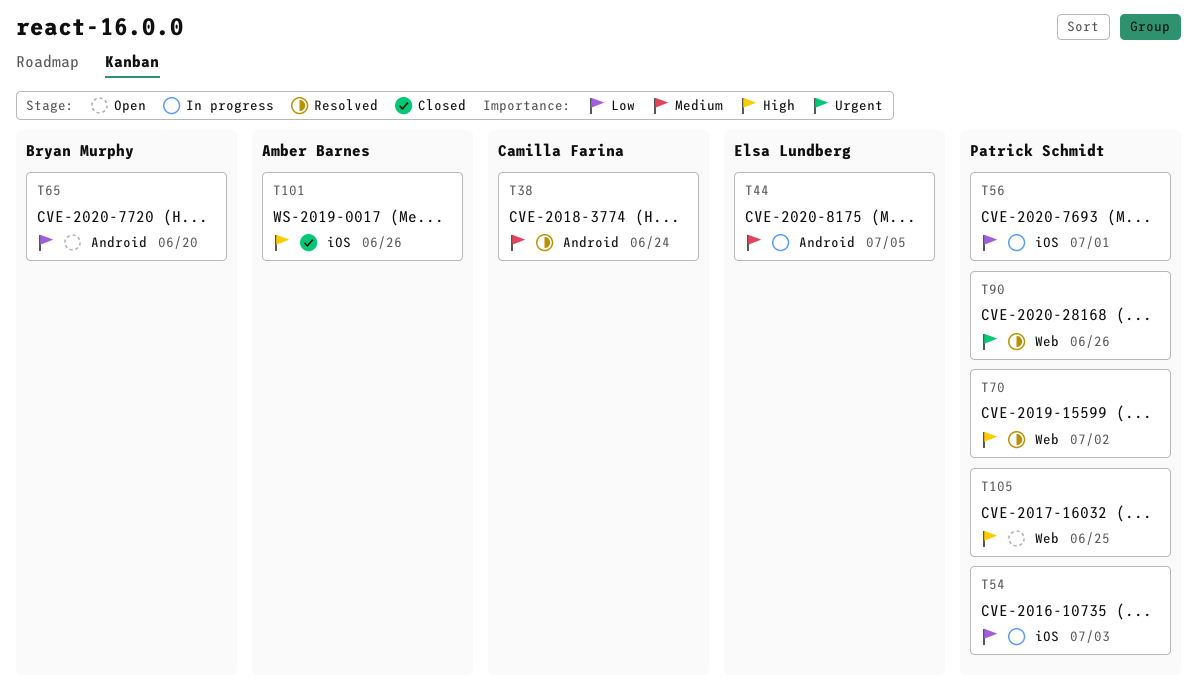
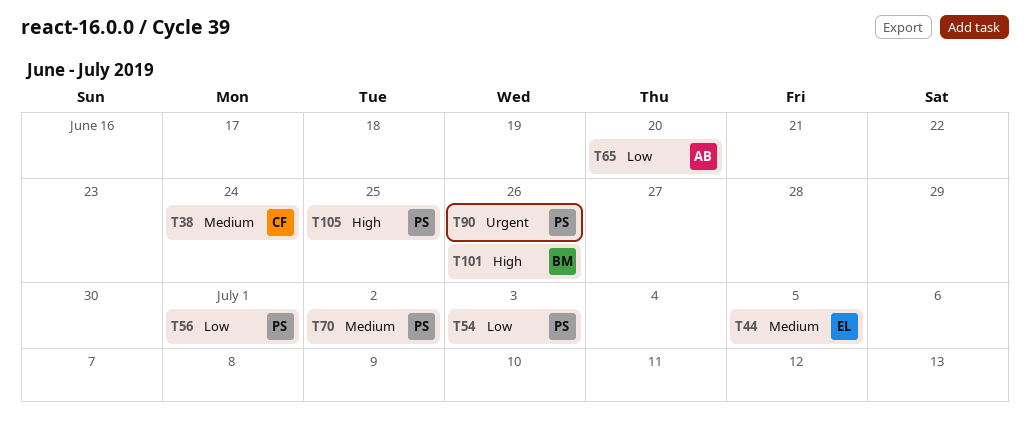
T65, owner: Bryan Murphy -> Amber Barnes
T70, priority: High -> Medium
T101, owner: Amber Barnes -> Bryan Murphy

